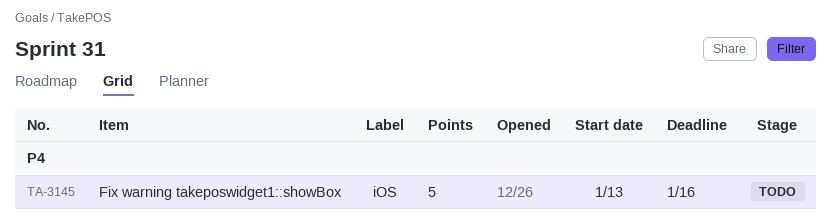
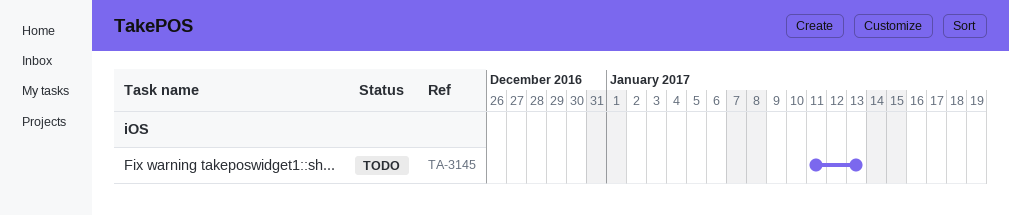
TA-3145, start: Jan 13 -> Jan 11
TA-3145, due: Jan 16 -> Jan 13

